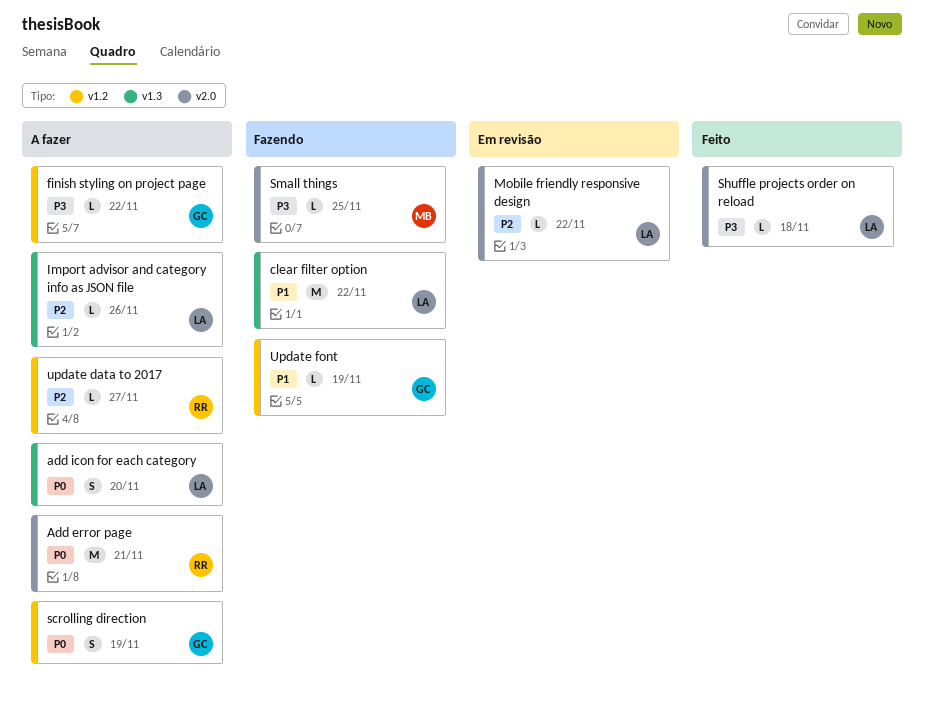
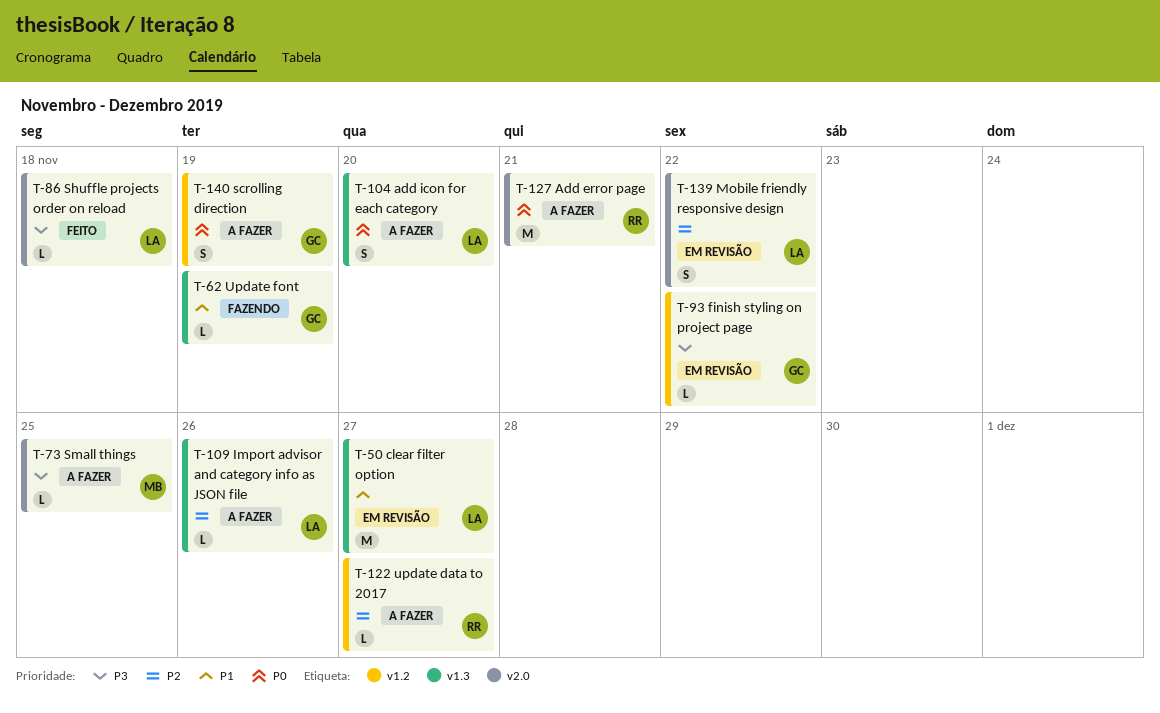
clear filter option, status: Fazendo -> Em revisão
clear filter option, due: Nov 22 -> Nov 27
finish styling on project page, status: A fazer -> Em revisão
Mobile friendly responsive design, estimate: L -> S
Small things, status: Fazendo -> A fazer
Update font, label: v1.2 -> v1.3

